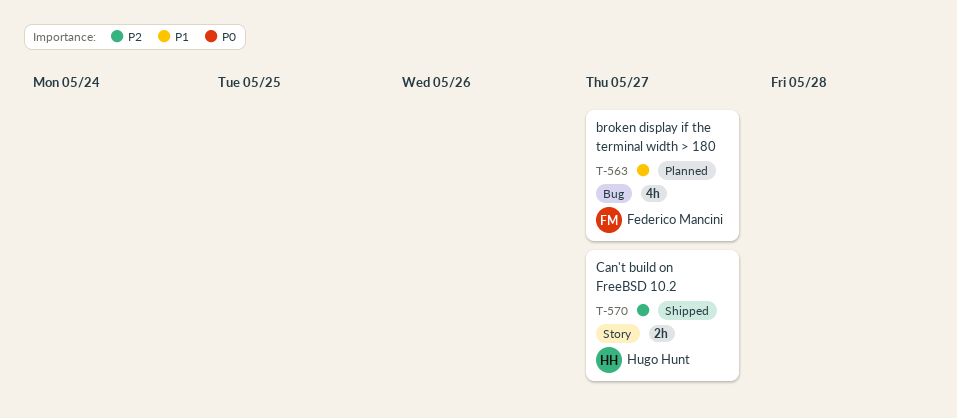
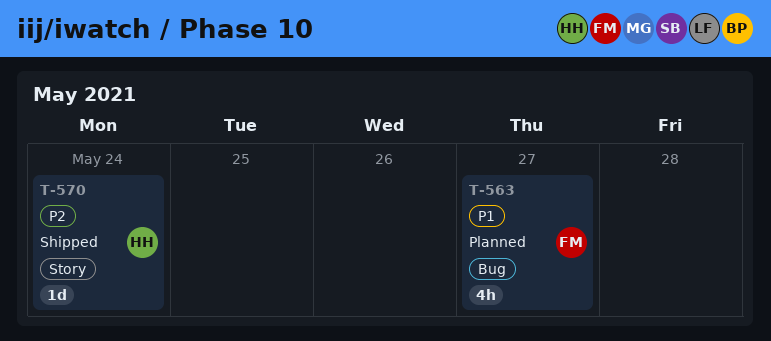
T-570, estimate: 2h -> 1d
T-570, due: May 27 -> May 24

